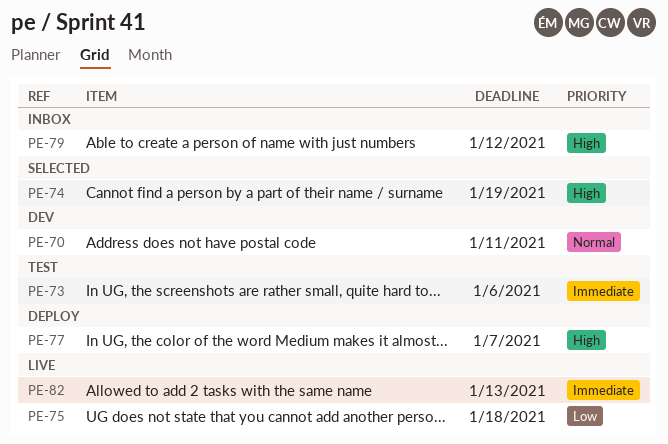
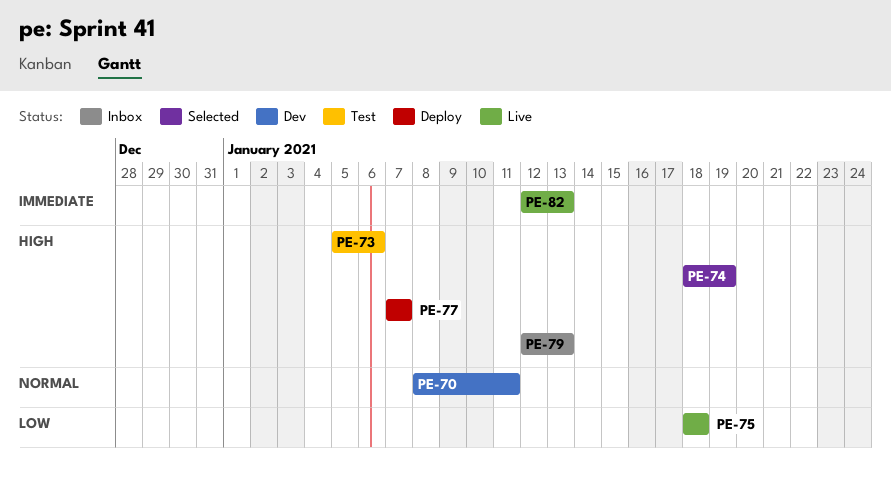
PE-73, priority: Immediate -> High
PE-79, due: Jan 12 -> Jan 13

